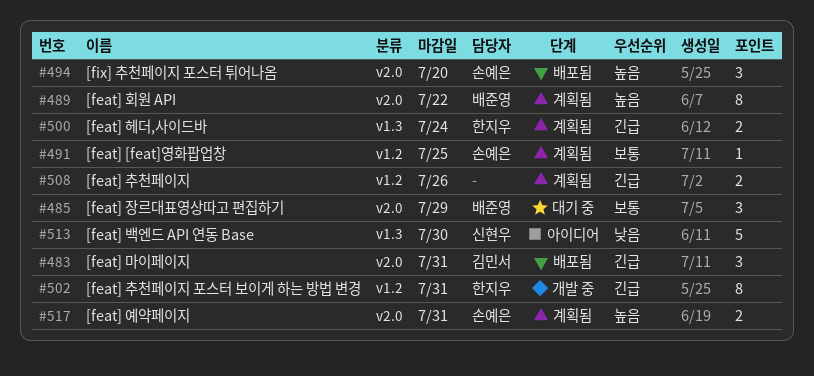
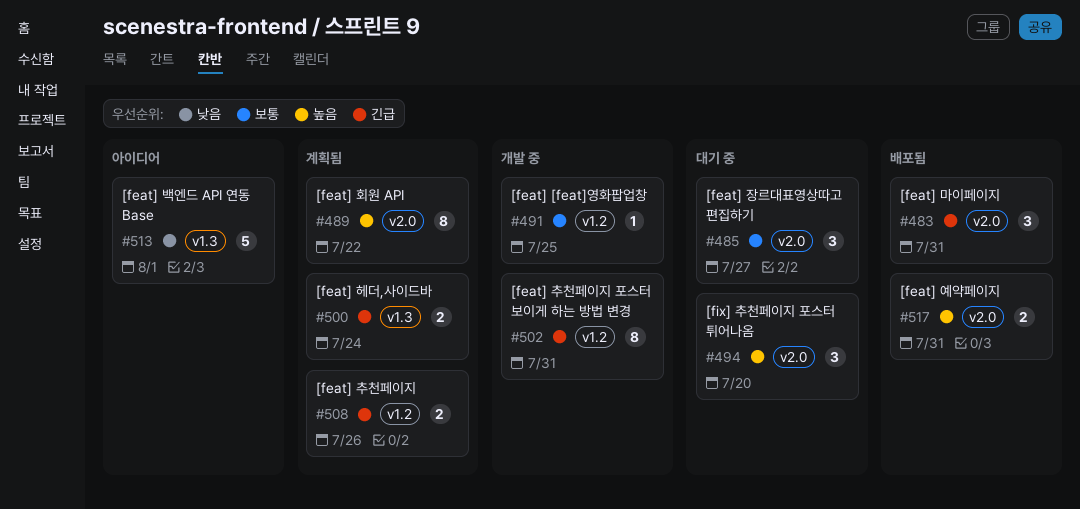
#485, due: Jul 29 -> Jul 27
#491, status: 계획됨 -> 개발 중
#494, status: 배포됨 -> 대기 중
#513, due: Jul 30 -> Aug 1
#517, status: 계획됨 -> 배포됨

